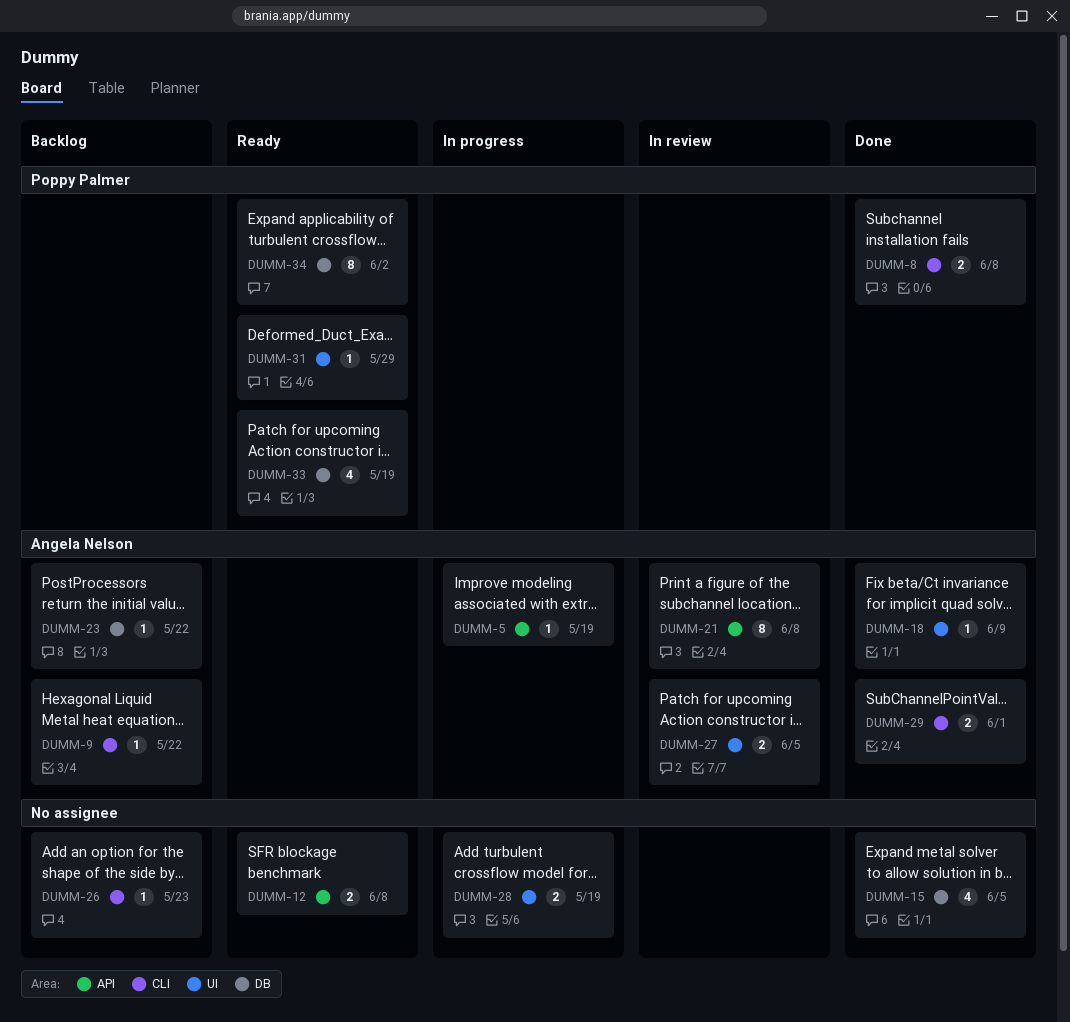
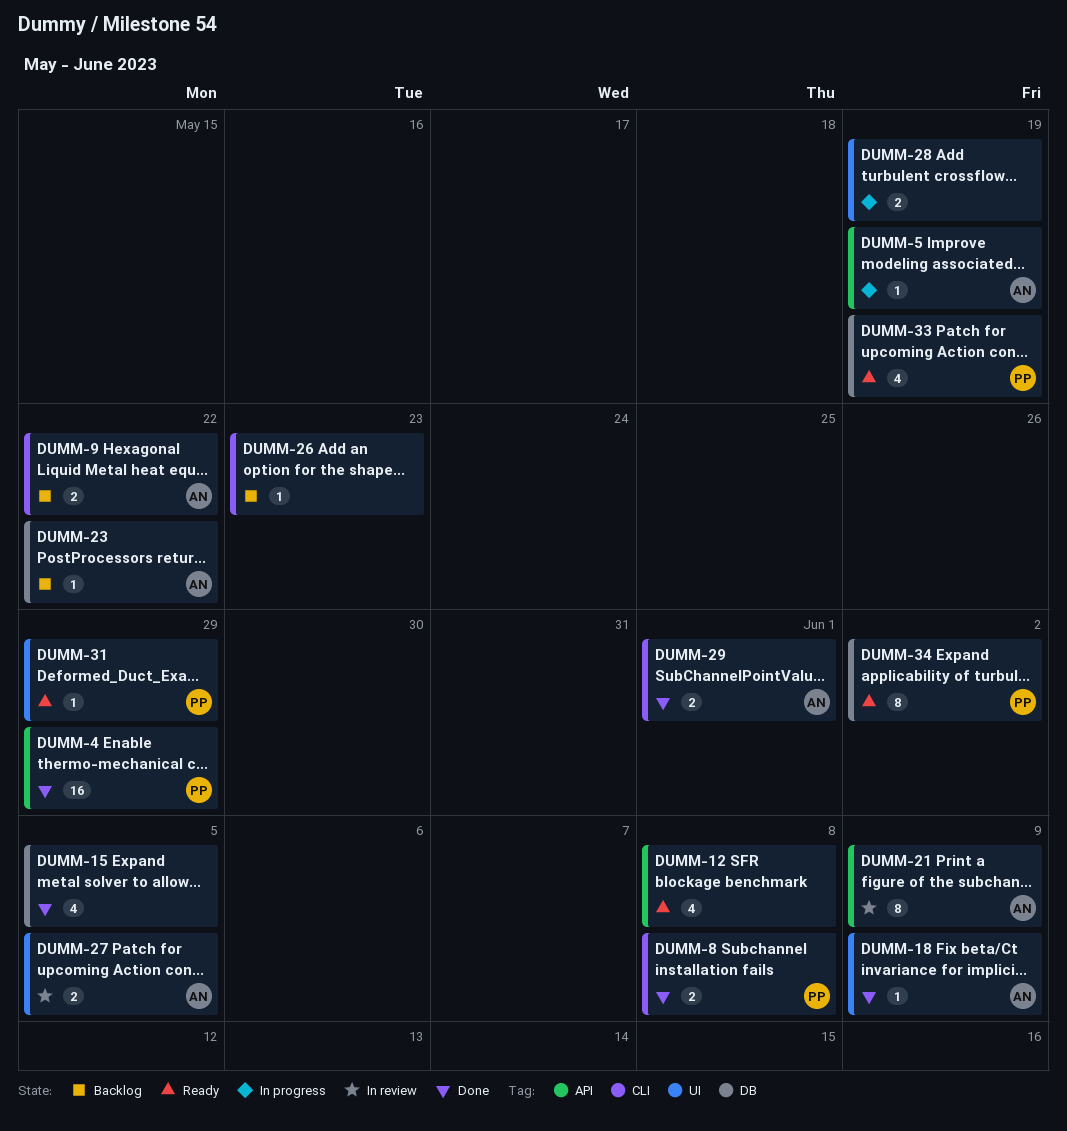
DUMM-4: none -> present
DUMM-9, estimate: 1 -> 2
DUMM-12, estimate: 2 -> 4
DUMM-21, due: Jun 8 -> Jun 9

